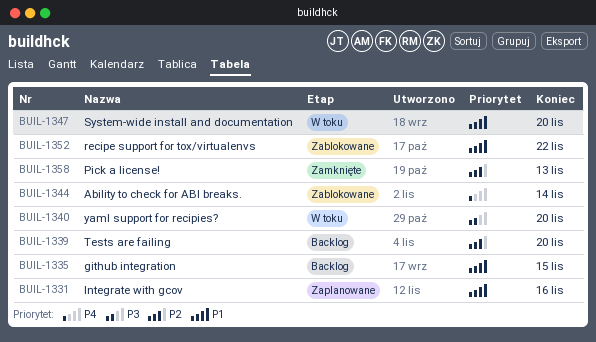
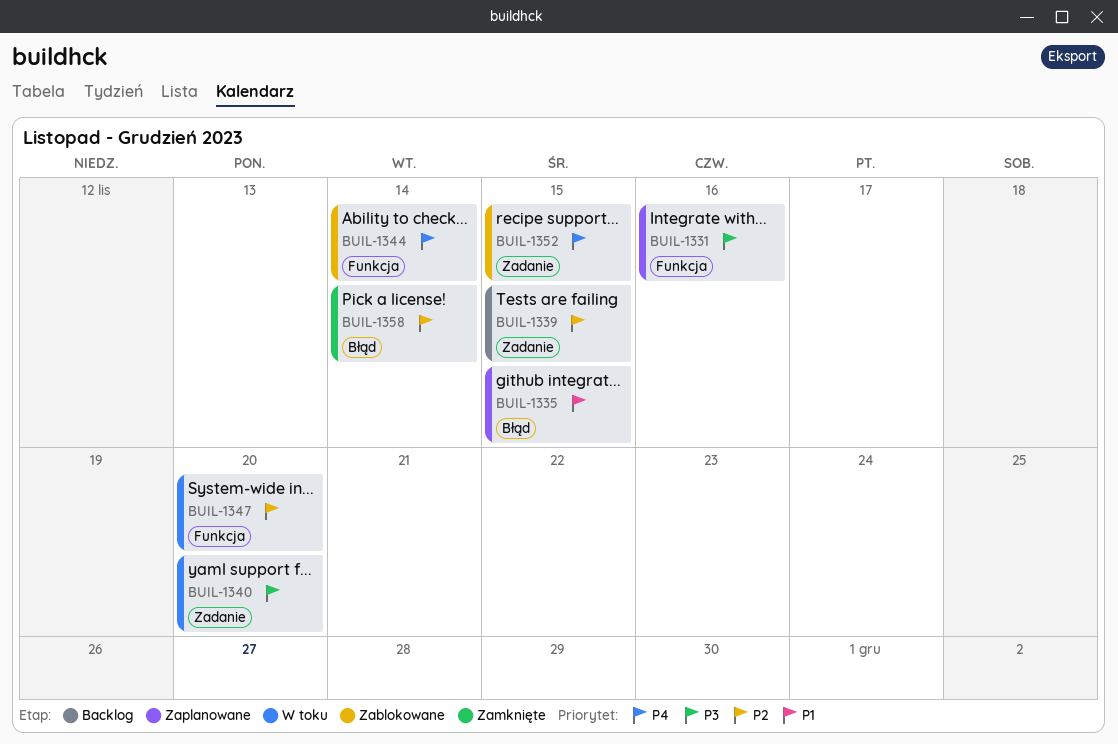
BUIL-1331, priority: P1 -> P3
BUIL-1335, status: Backlog -> Zaplanowane
BUIL-1339, due: Nov 20 -> Nov 15
BUIL-1347, priority: P1 -> P2
BUIL-1352, priority: P1 -> P4
BUIL-1352, due: Nov 22 -> Nov 15
BUIL-1358, due: Nov 13 -> Nov 14

